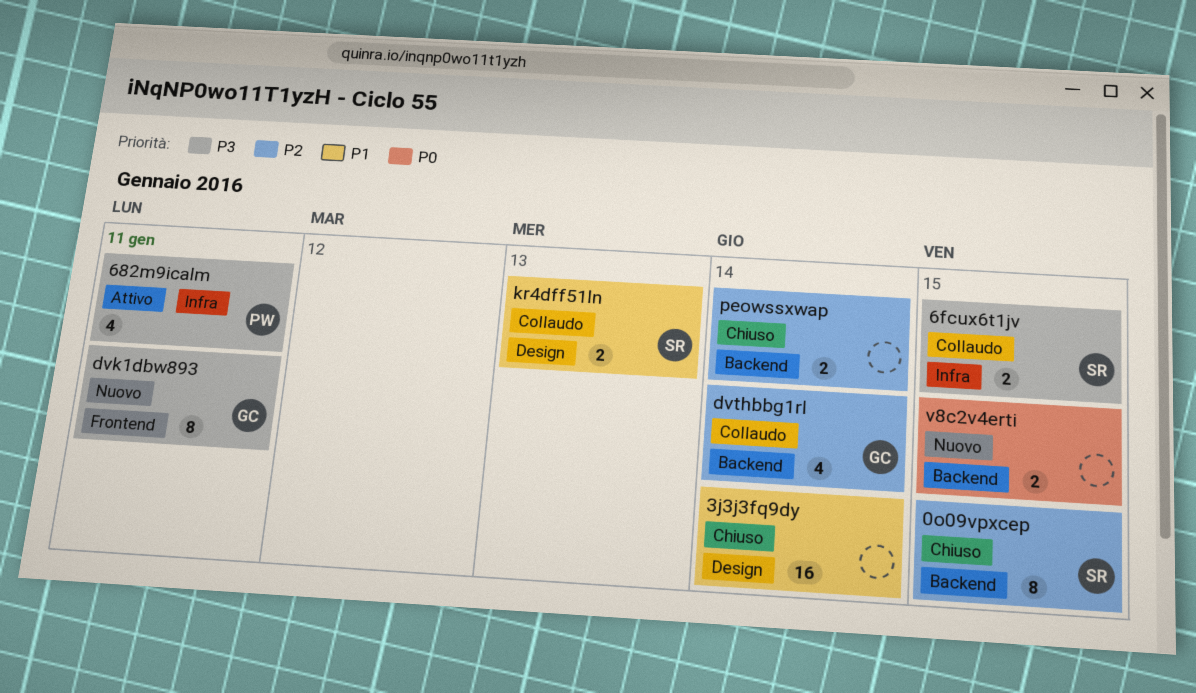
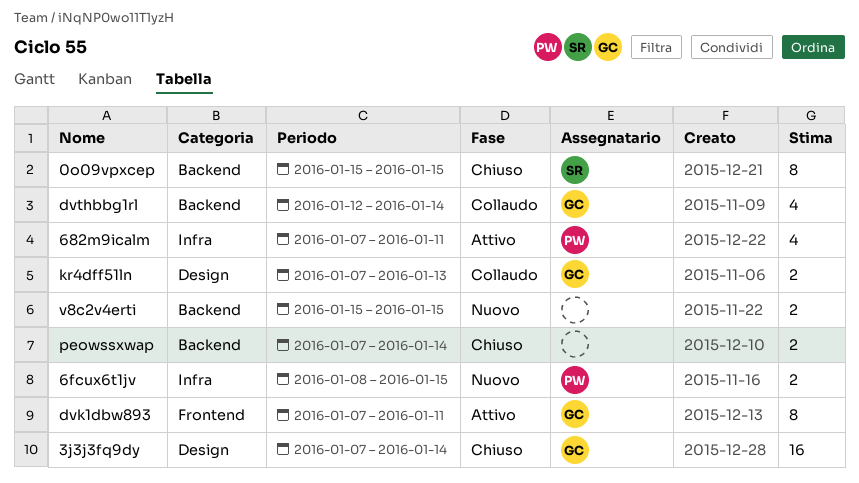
3j3j3fq9dy, owner: none -> GC
6fcux6t1jv, status: Collaudo -> Nuovo
6fcux6t1jv, owner: SR -> PW
dvk1dbw893, status: Nuovo -> Attivo
kr4dff51ln, owner: SR -> GC

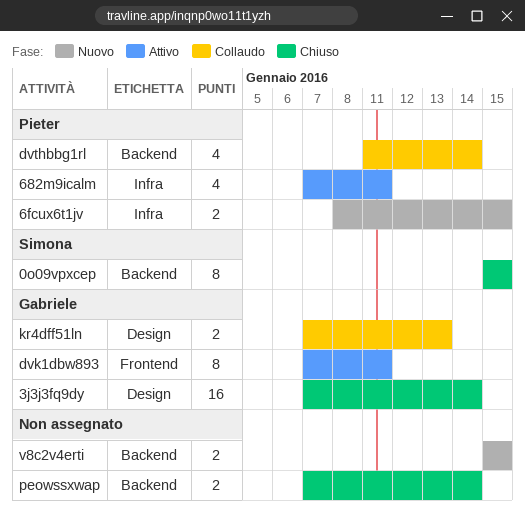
dvthbbg1rl, owner: Gabriele -> Pieter
dvthbbg1rl, start: Jan 12 -> Jan 11

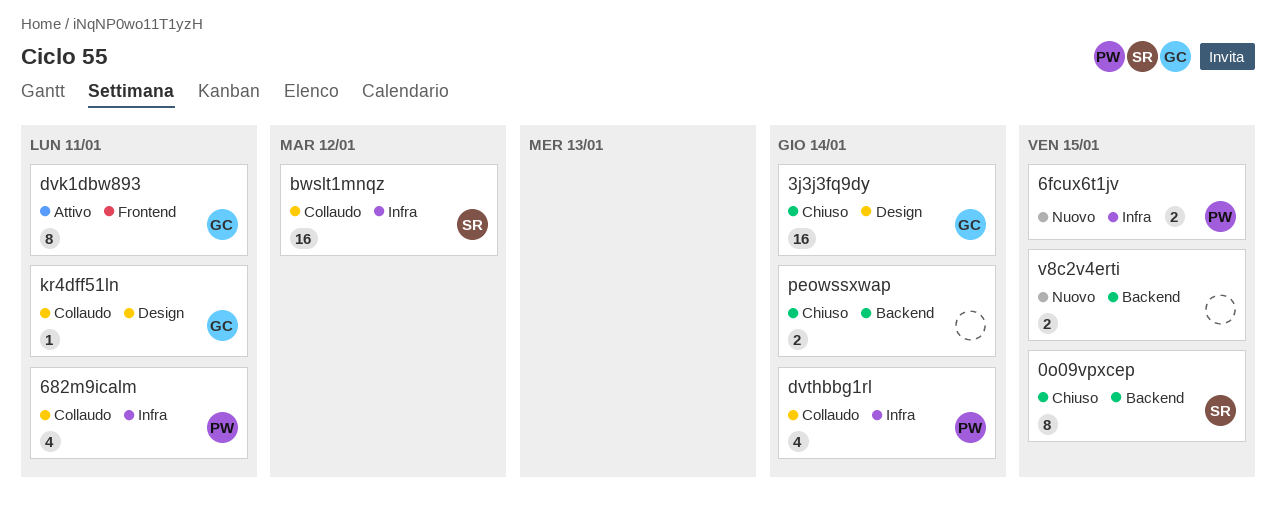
682m9icalm, status: Attivo -> Collaudo
bwslt1mnqz: none -> present
dvthbbg1rl, label: Backend -> Infra
kr4dff51ln, estimate: 2 -> 1
kr4dff51ln, due: Jan 13 -> Jan 11

